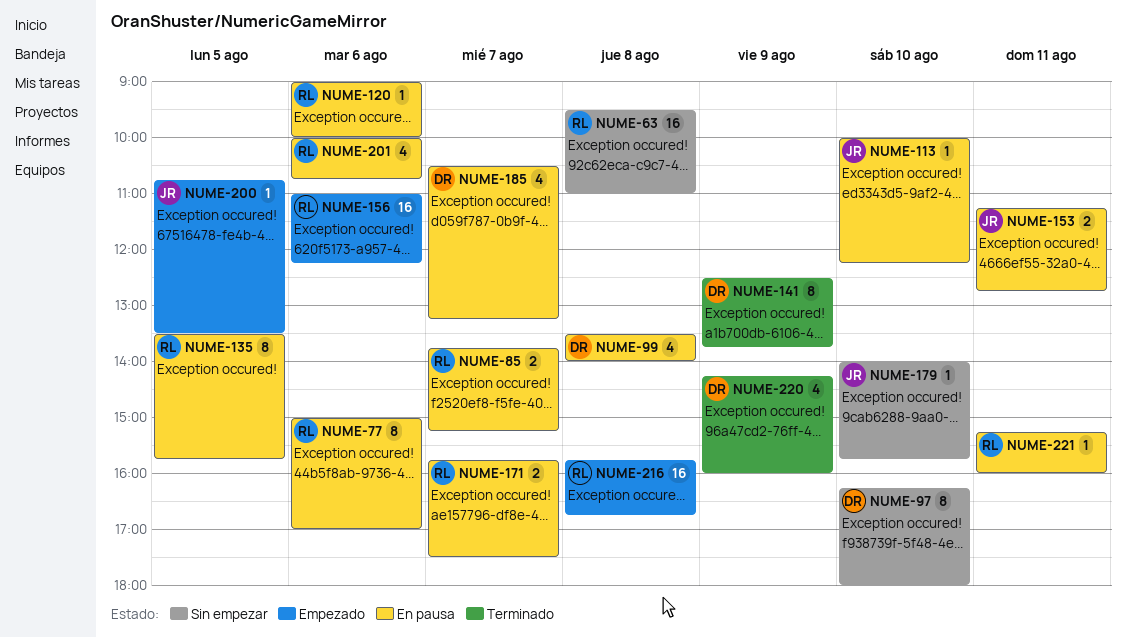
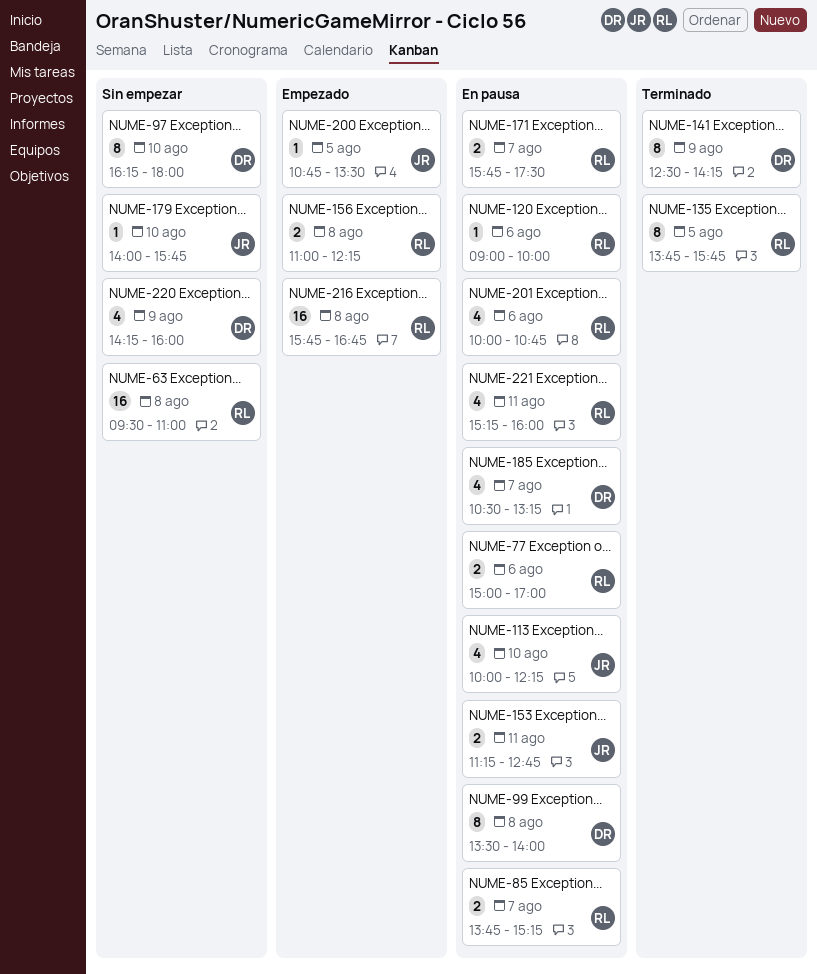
NUME-77, estimate: 8 -> 2
NUME-99, estimate: 4 -> 8
NUME-113, estimate: 1 -> 4
NUME-135, status: En pausa -> Terminado
NUME-135, begins: 13:30 -> 13:45
NUME-141, ends: 13:45 -> 14:15
NUME-156, estimate: 16 -> 2
NUME-156, day: Aug 6 -> Aug 8
NUME-220, status: Terminado -> Sin empezar
NUME-221, estimate: 1 -> 4

